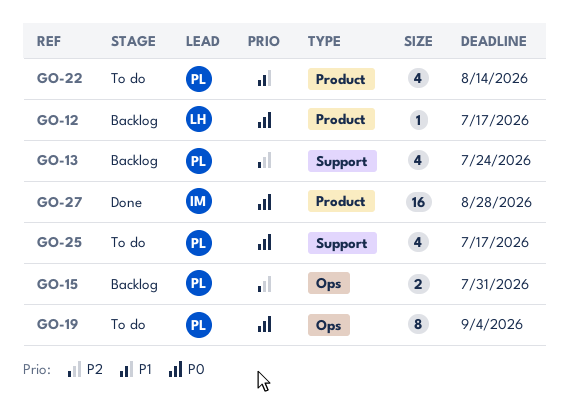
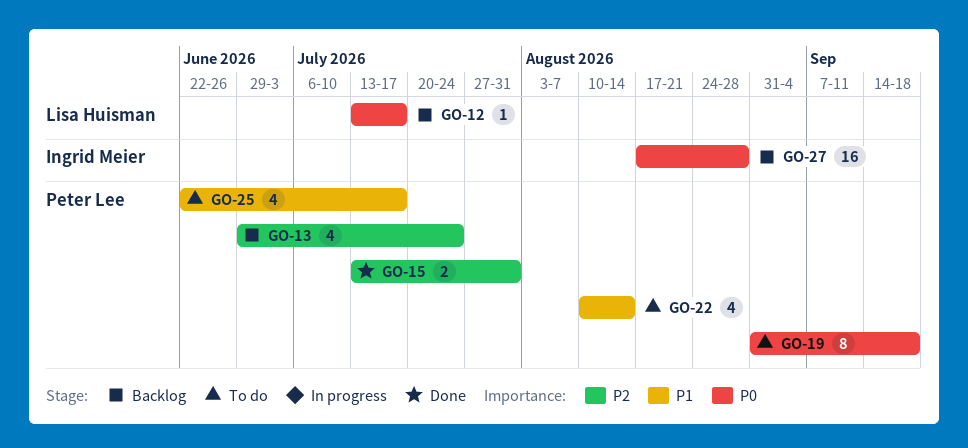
GO-15, status: Backlog -> Done
GO-19, due: Sep 4 -> Sep 18
GO-25, priority: P0 -> P1
GO-27, status: Done -> Backlog

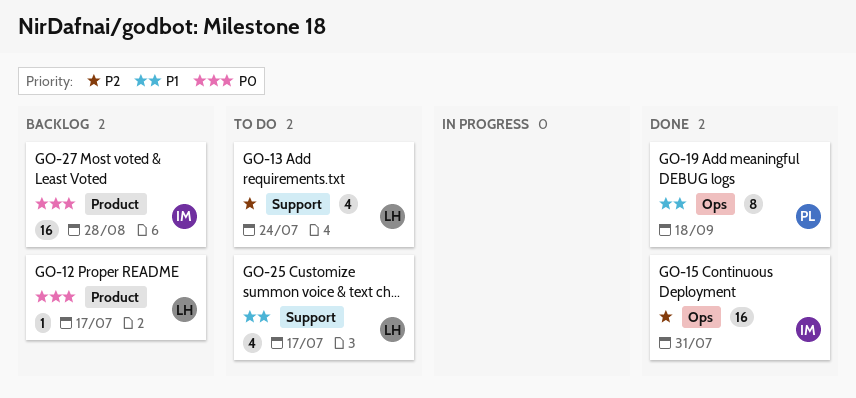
GO-13, status: Backlog -> To do
GO-13, owner: Peter Lee -> Lisa Huisman
GO-15, owner: Peter Lee -> Ingrid Meier
GO-15, estimate: 2 -> 16
GO-19, status: To do -> Done
GO-19, priority: P0 -> P1
GO-22: present -> none
GO-25, owner: Peter Lee -> Lisa Huisman

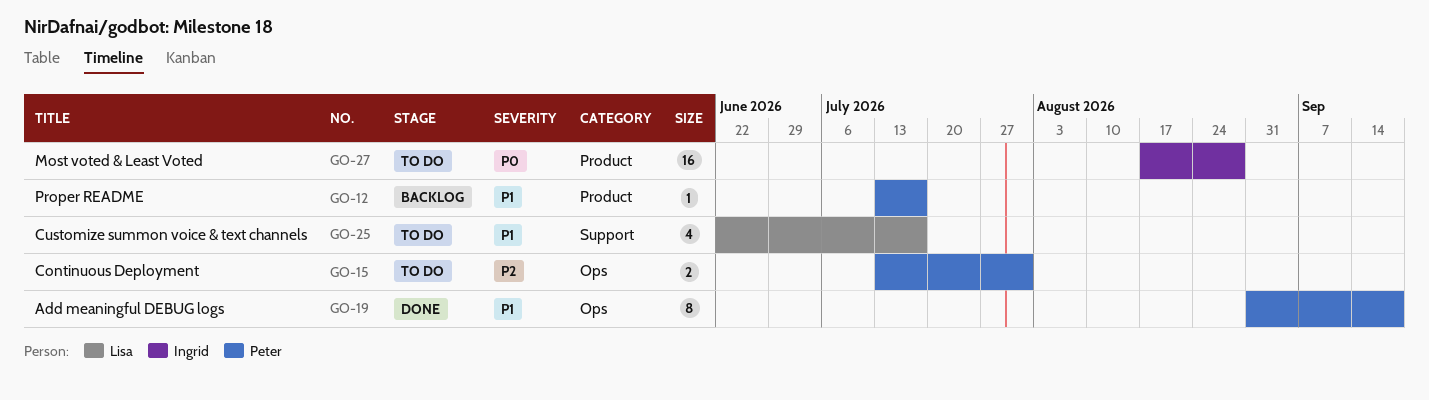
GO-12, owner: Lisa -> Peter
GO-12, priority: P0 -> P1
GO-13: present -> none
GO-15, status: Done -> To do
GO-15, owner: Ingrid -> Peter
GO-15, estimate: 16 -> 2
GO-27, status: Backlog -> To do

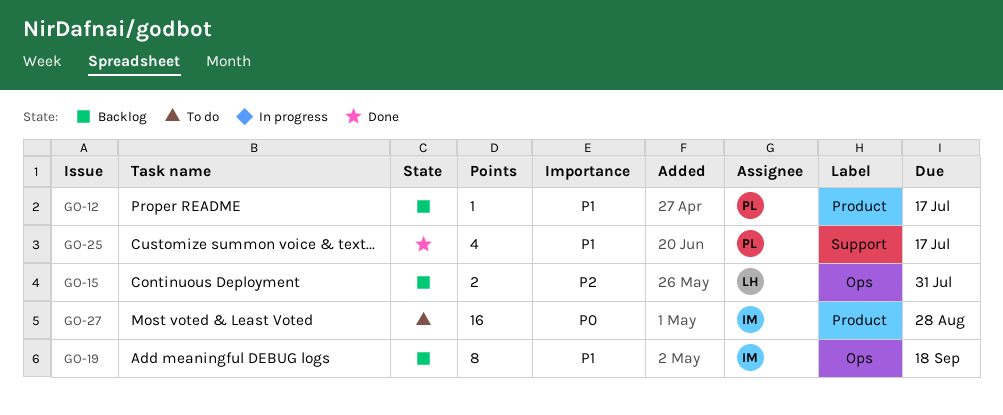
GO-15, status: To do -> Backlog
GO-15, owner: Peter -> Lisa
GO-19, status: Done -> Backlog
GO-19, owner: Peter -> Ingrid
GO-25, status: To do -> Done
GO-25, owner: Lisa -> Peter

